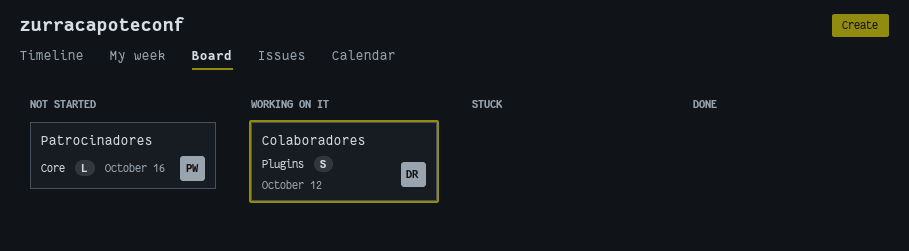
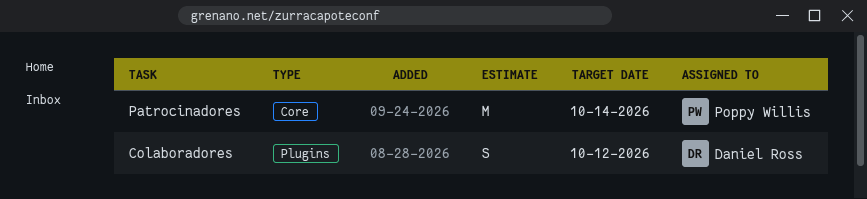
Patrocinadores, estimate: L -> M
Patrocinadores, due: Oct 16 -> Oct 14

